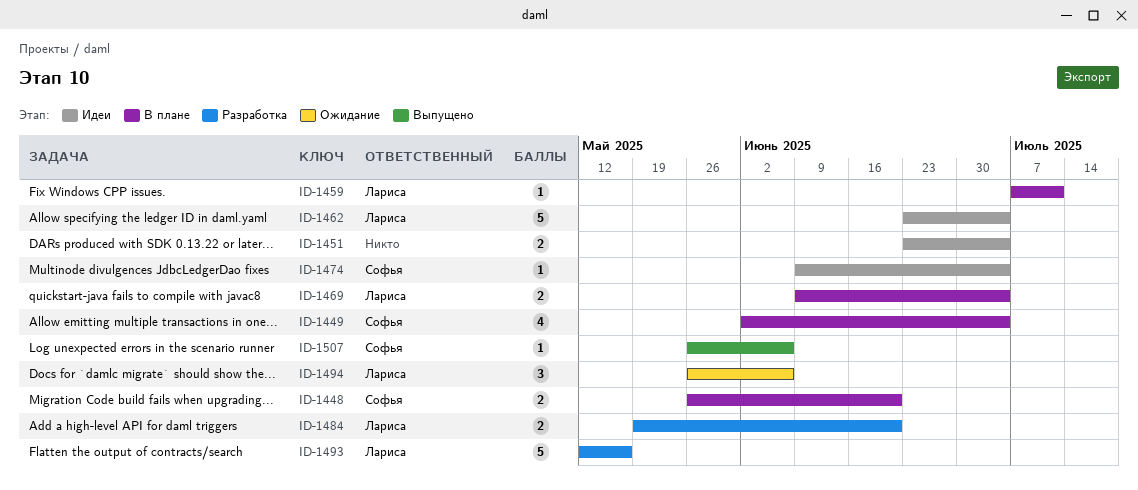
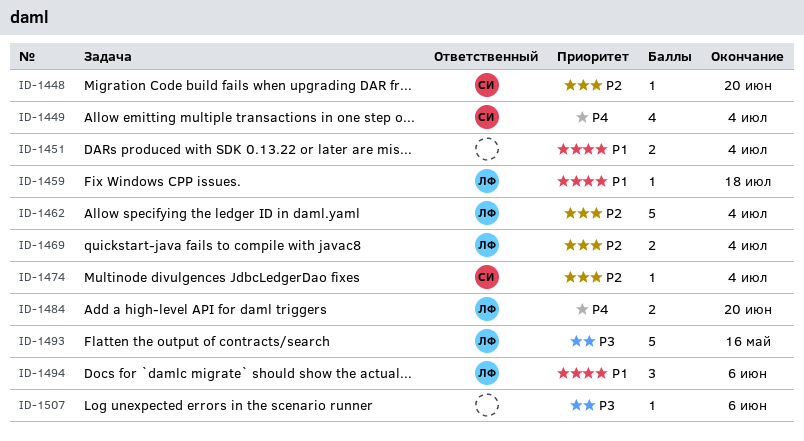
ID-1448, estimate: 2 -> 1
ID-1459, due: Jul 11 -> Jul 18
ID-1507, owner: Софья -> none

